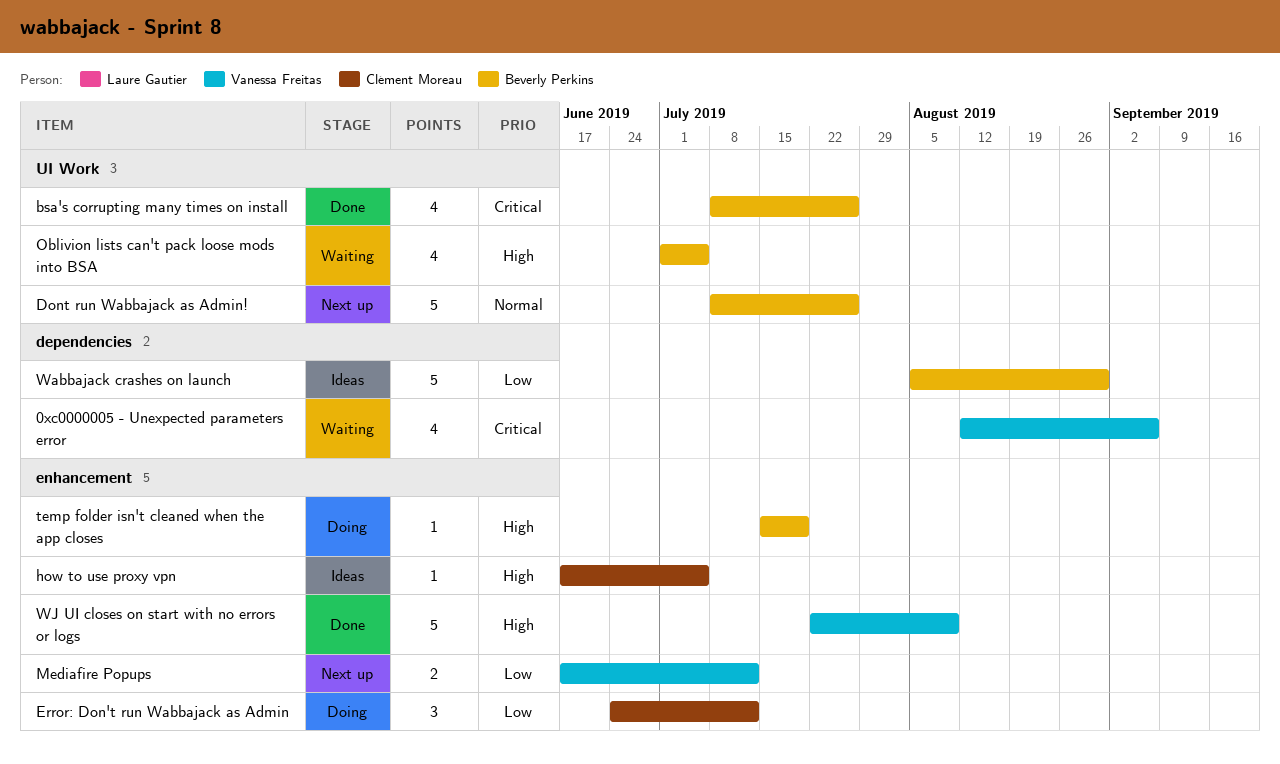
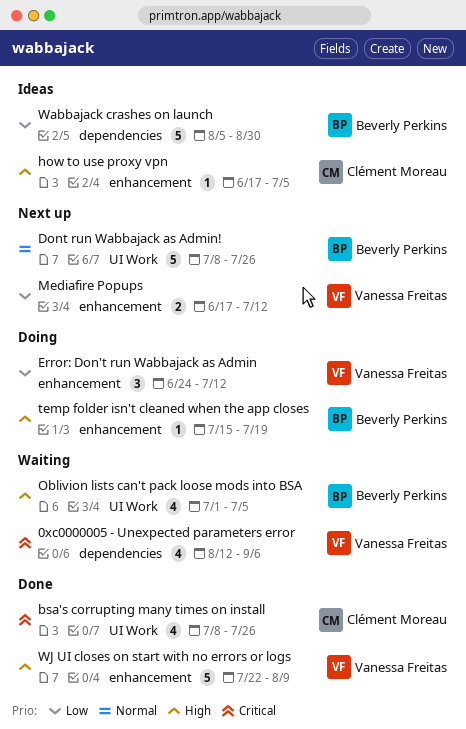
bsa's corrupting many times on install, owner: Beverly Perkins -> Clément Moreau
Error: Don't run Wabbajack as Admin, owner: Clément Moreau -> Vanessa Freitas

